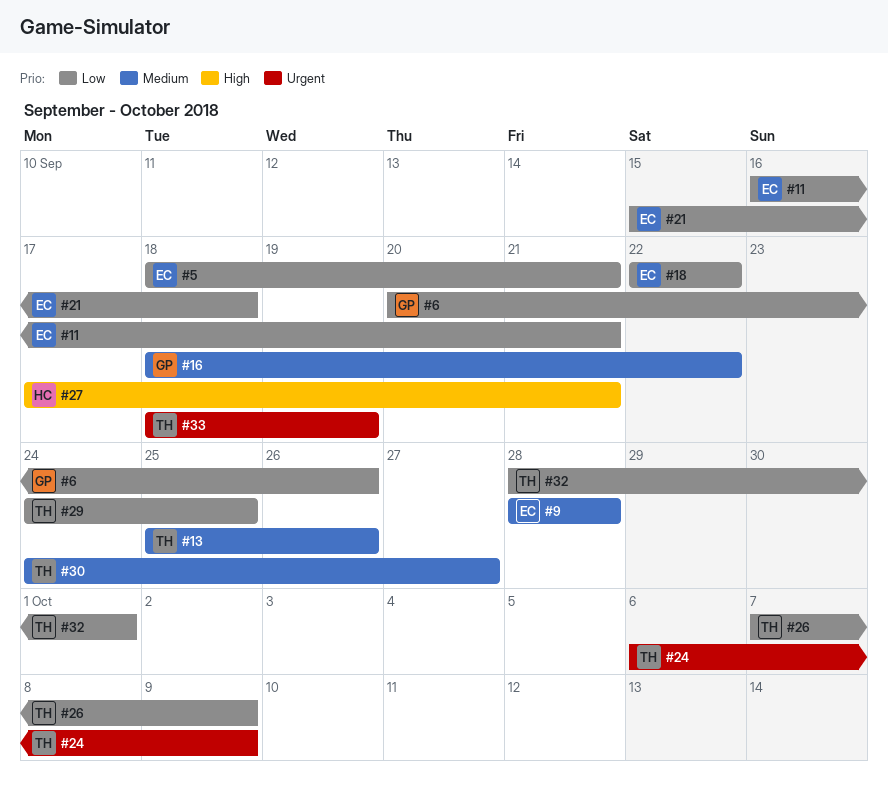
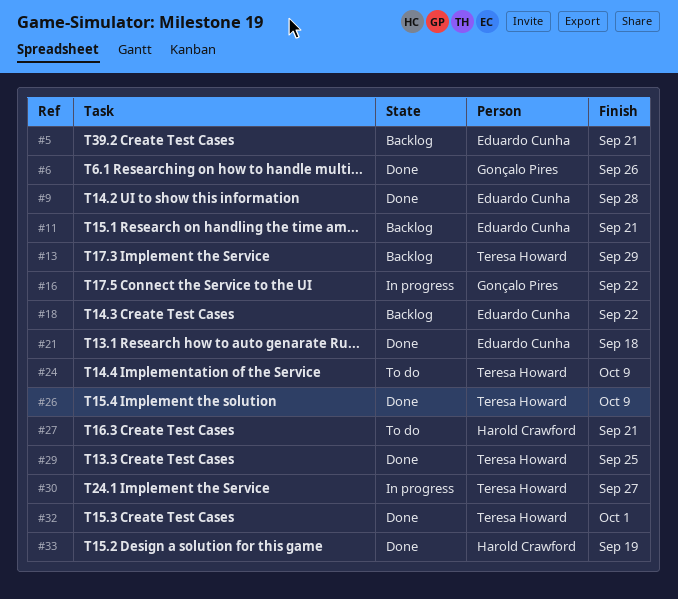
#13, due: Sep 26 -> Sep 29
#33, owner: Teresa Howard -> Harold Crawford

